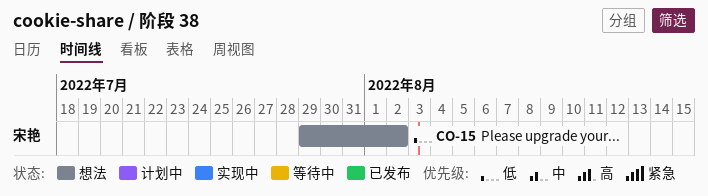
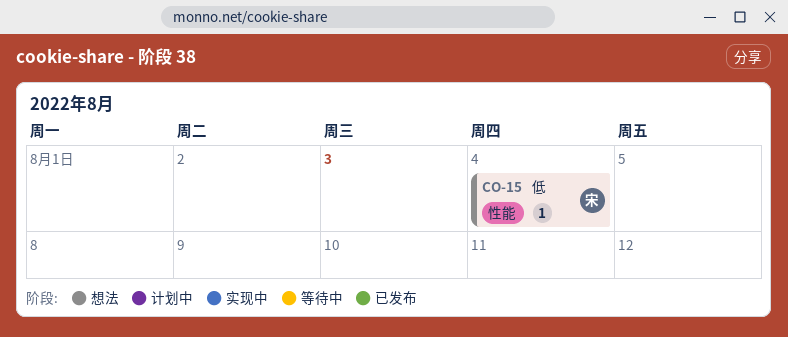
CO-15, due: Aug 2 -> Aug 4

